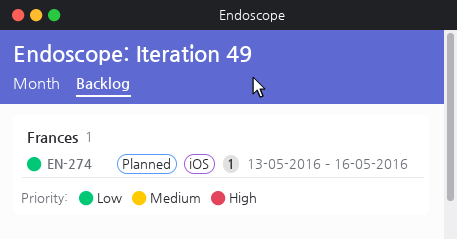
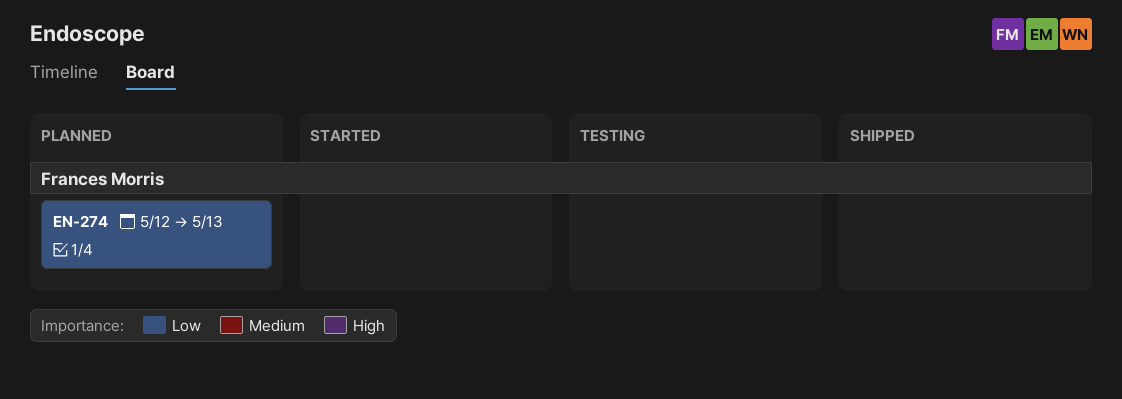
EN-274, start: May 13 -> May 12
EN-274, due: May 16 -> May 13

